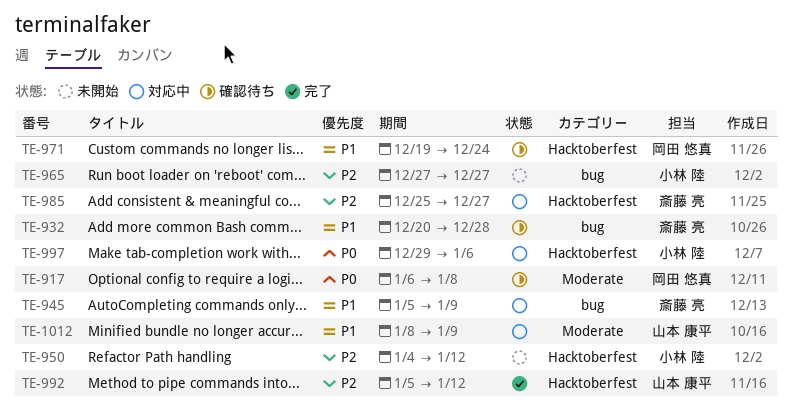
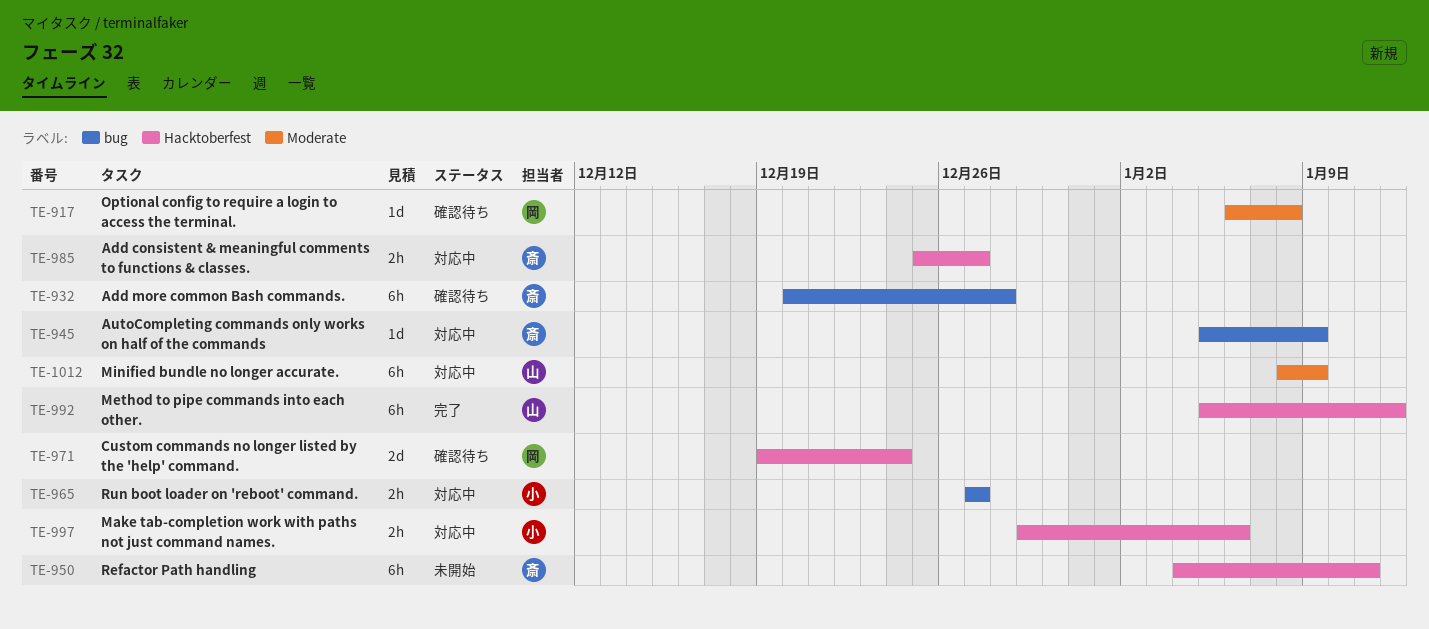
TE-950, owner: 小林 陸 -> 斎藤 亮
TE-950, due: Jan 12 -> Jan 11
TE-965, status: 未開始 -> 対応中

